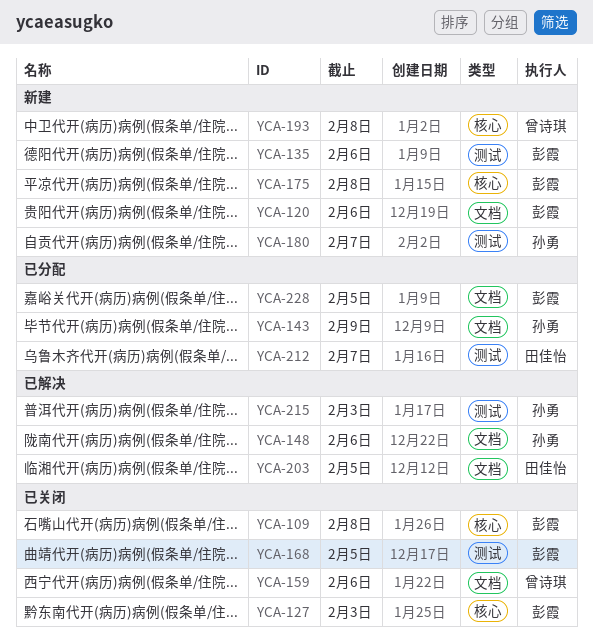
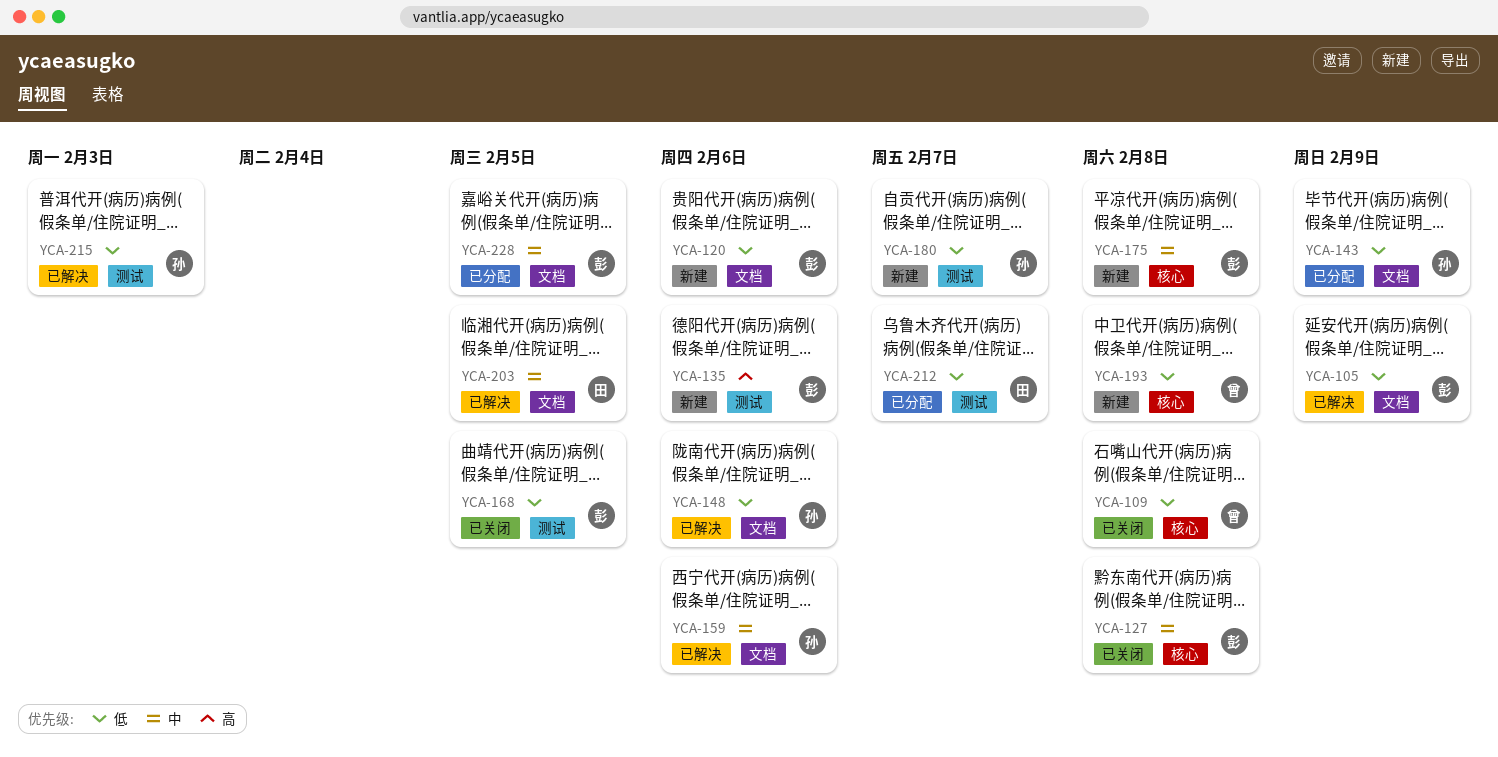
YCA-105: none -> present
YCA-109, owner: 彭霞 -> 曾诗琪
YCA-127, due: Feb 3 -> Feb 8
YCA-159, status: 已关闭 -> 已解决
YCA-159, owner: 曾诗琪 -> 孙勇

